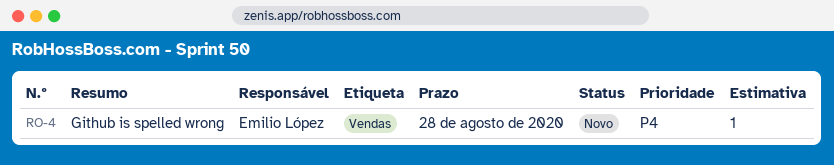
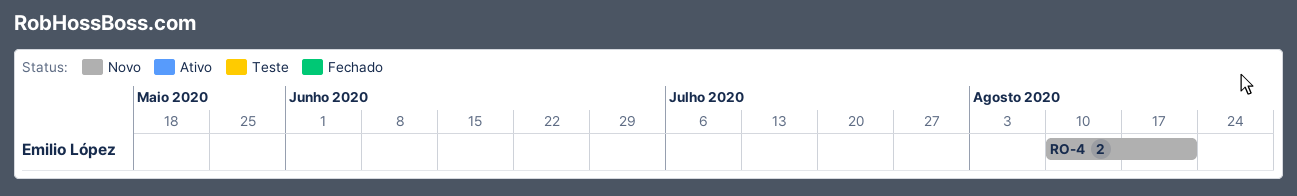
RO-4, estimate: 1 -> 2
RO-4, due: Aug 28 -> Aug 21

